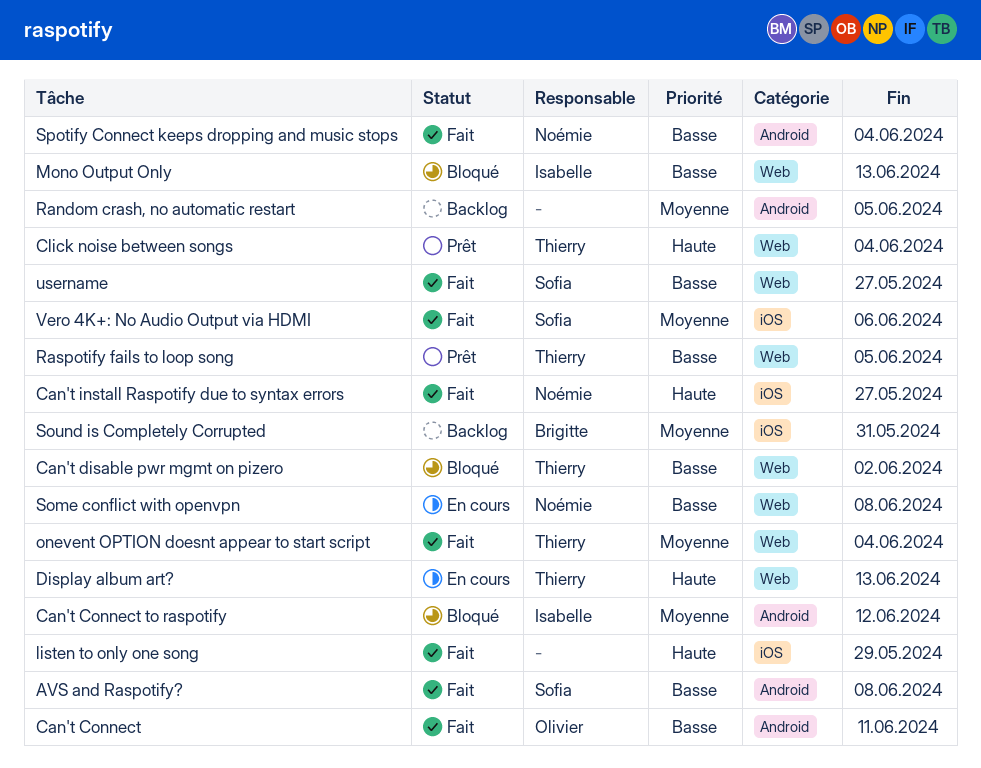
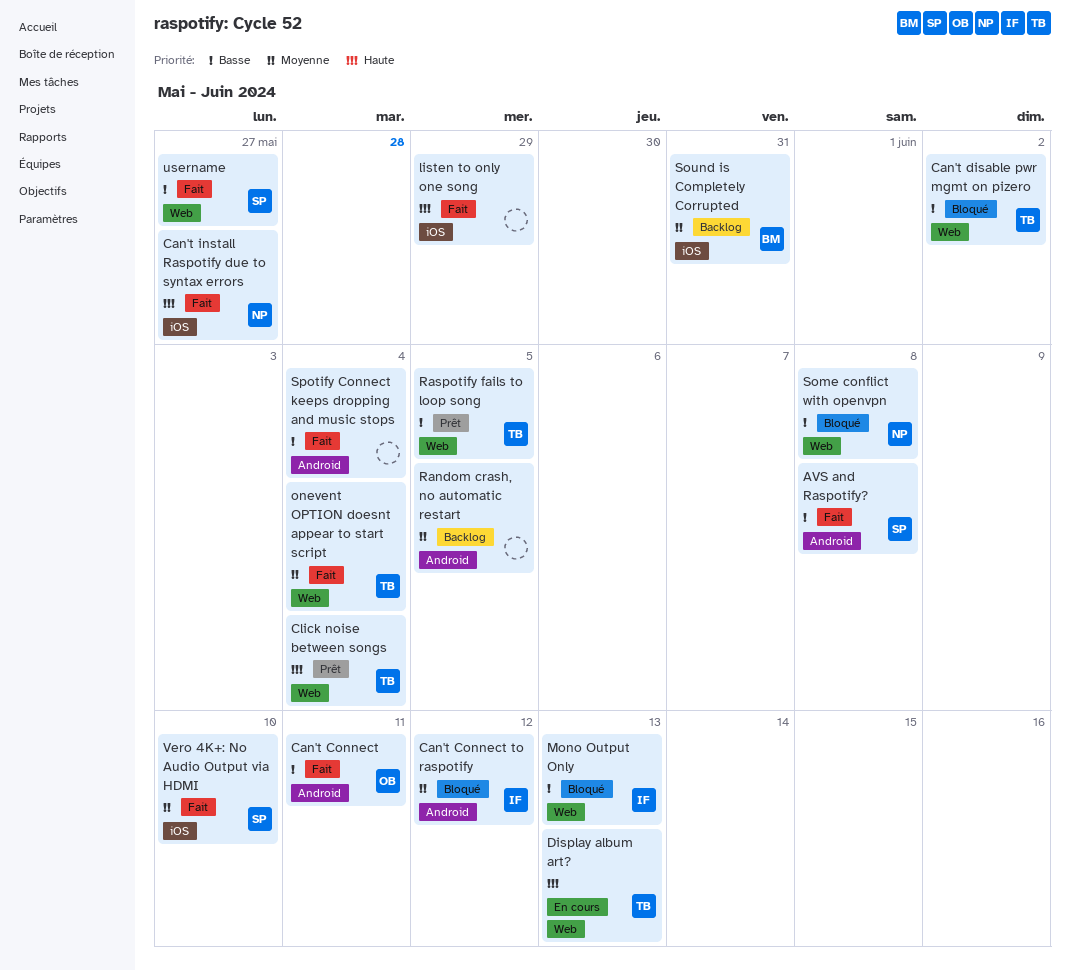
Some conflict with openvpn, status: En cours -> Bloqué
Spotify Connect keeps dropping and music stops, owner: Noémie -> none
Vero 4K+: No Audio Output via HDMI, due: Jun 6 -> Jun 10

